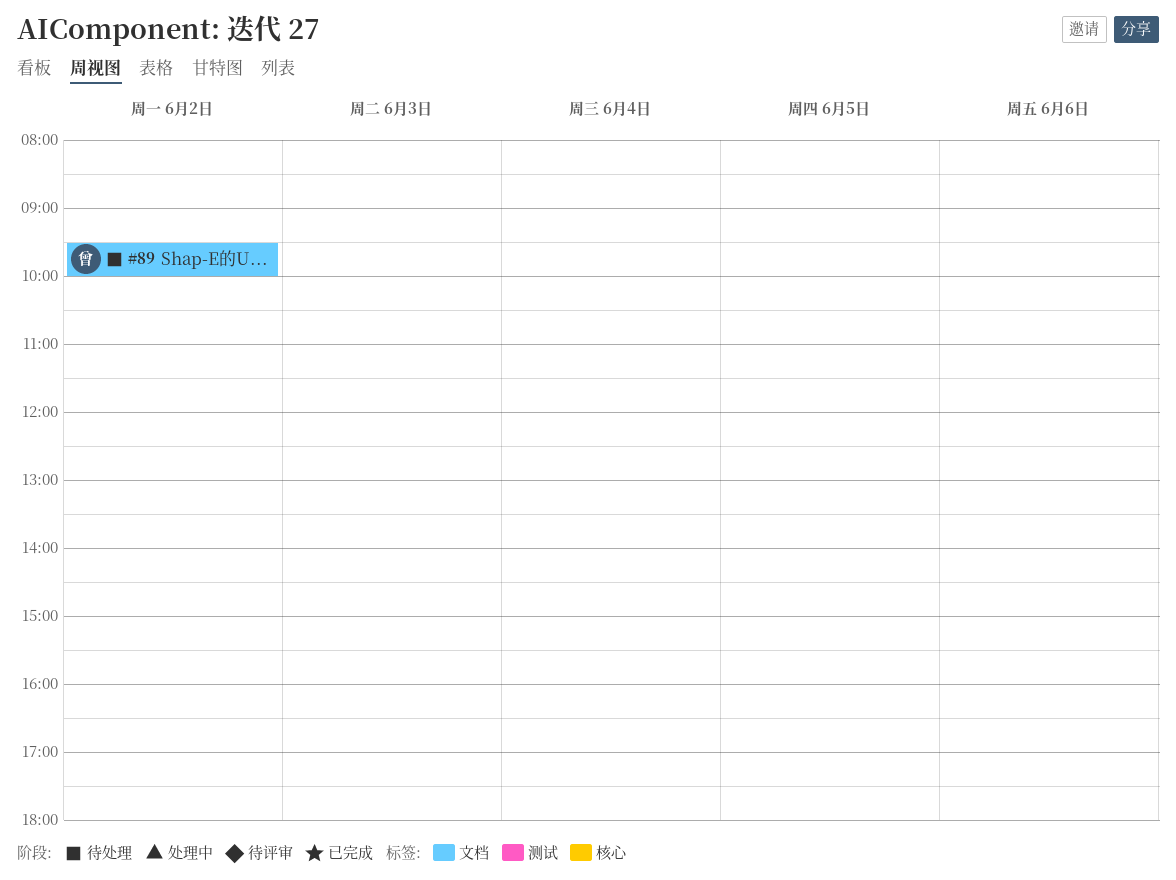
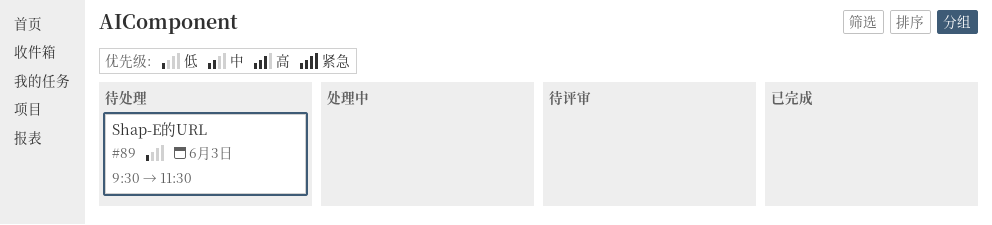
#89, day: Jun 2 -> Jun 3
#89, ends: 10:00 -> 11:30

